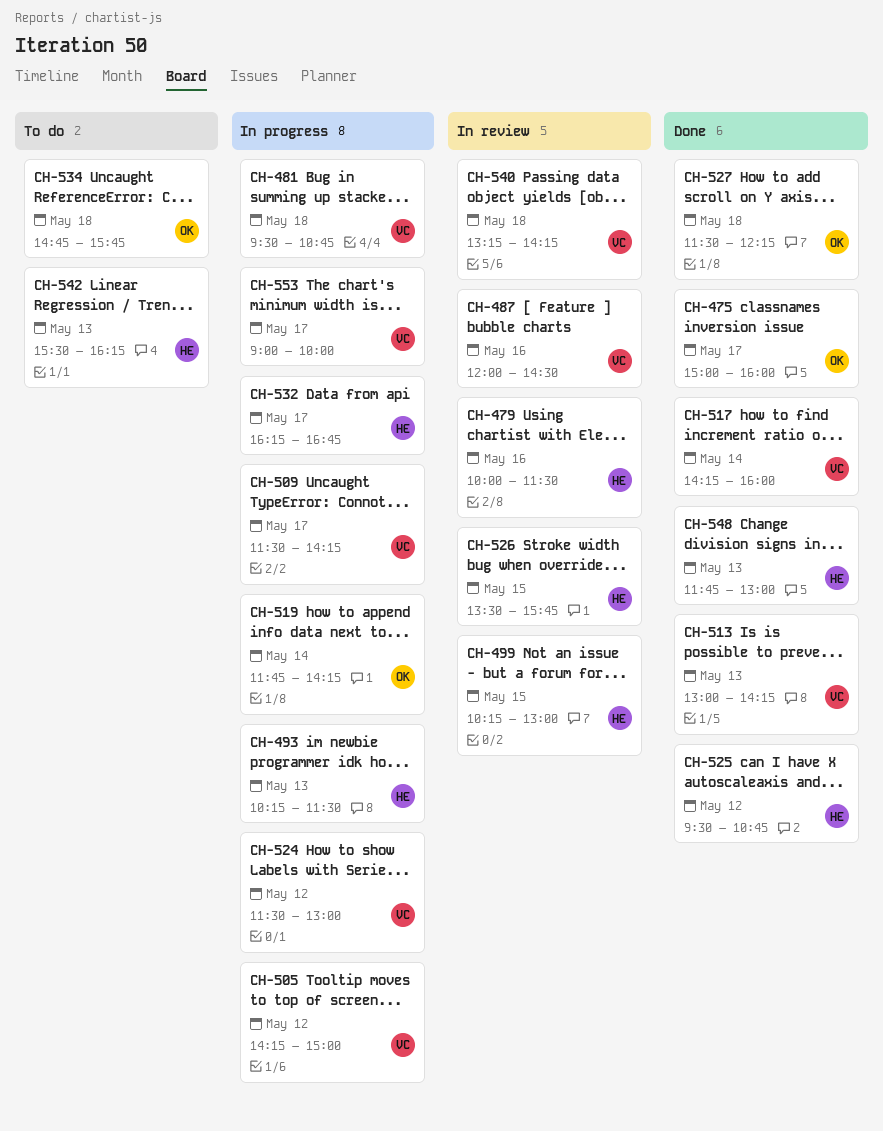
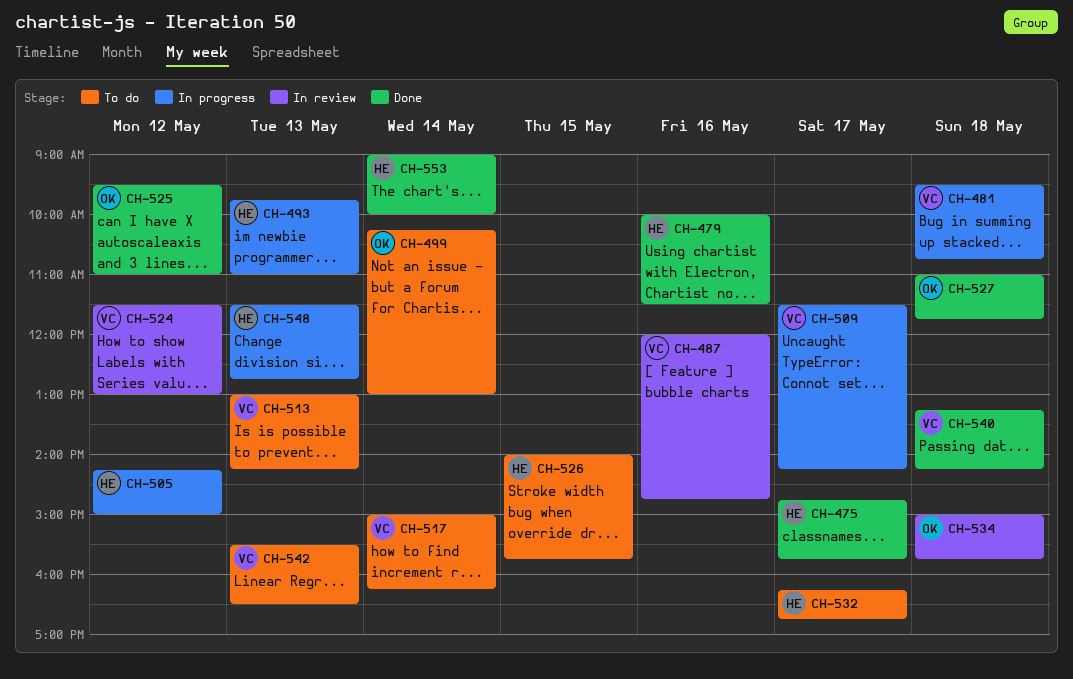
CH-475, owner: OK -> HE
CH-475, begins: 15:00 -> 14:45
CH-475, ends: 16:00 -> 15:45
CH-479, status: In review -> Done
CH-487, ends: 14:30 -> 14:45
CH-493, begins: 10:15 -> 09:45
CH-493, ends: 11:30 -> 11:00
CH-499, status: In review -> To do
CH-499, owner: HE -> OK
CH-499, day: May 15 -> May 14
CH-505, owner: VC -> HE
CH-513, status: Done -> To do
CH-517, status: Done -> To do
CH-517, begins: 14:15 -> 15:00
CH-517, ends: 16:00 -> 16:15
CH-519: present -> none
CH-524, status: In progress -> In review
CH-525, owner: HE -> OK
CH-525, ends: 10:45 -> 11:00
CH-526, status: In review -> To do
CH-526, begins: 13:30 -> 14:00
CH-527, begins: 11:30 -> 11:00
CH-527, ends: 12:15 -> 11:45
CH-532, status: In progress -> To do
CH-534, status: To do -> In review
CH-534, begins: 14:45 -> 15:00
CH-540, status: In review -> Done
CH-542, owner: HE -> VC
CH-542, ends: 16:15 -> 16:30
CH-548, status: Done -> In progress
CH-548, begins: 11:45 -> 11:30
CH-548, ends: 13:00 -> 12:45
CH-553, status: In progress -> Done
CH-553, owner: VC -> HE
CH-553, day: May 17 -> May 14

